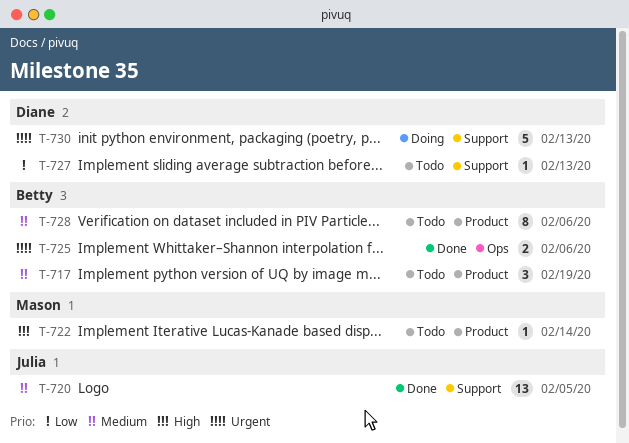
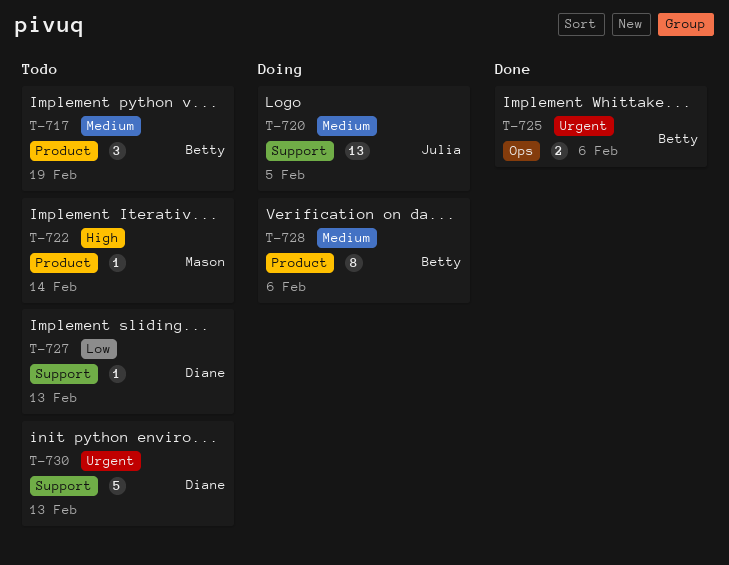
T-720, status: Done -> Doing
T-728, status: Todo -> Doing
T-730, status: Doing -> Todo

